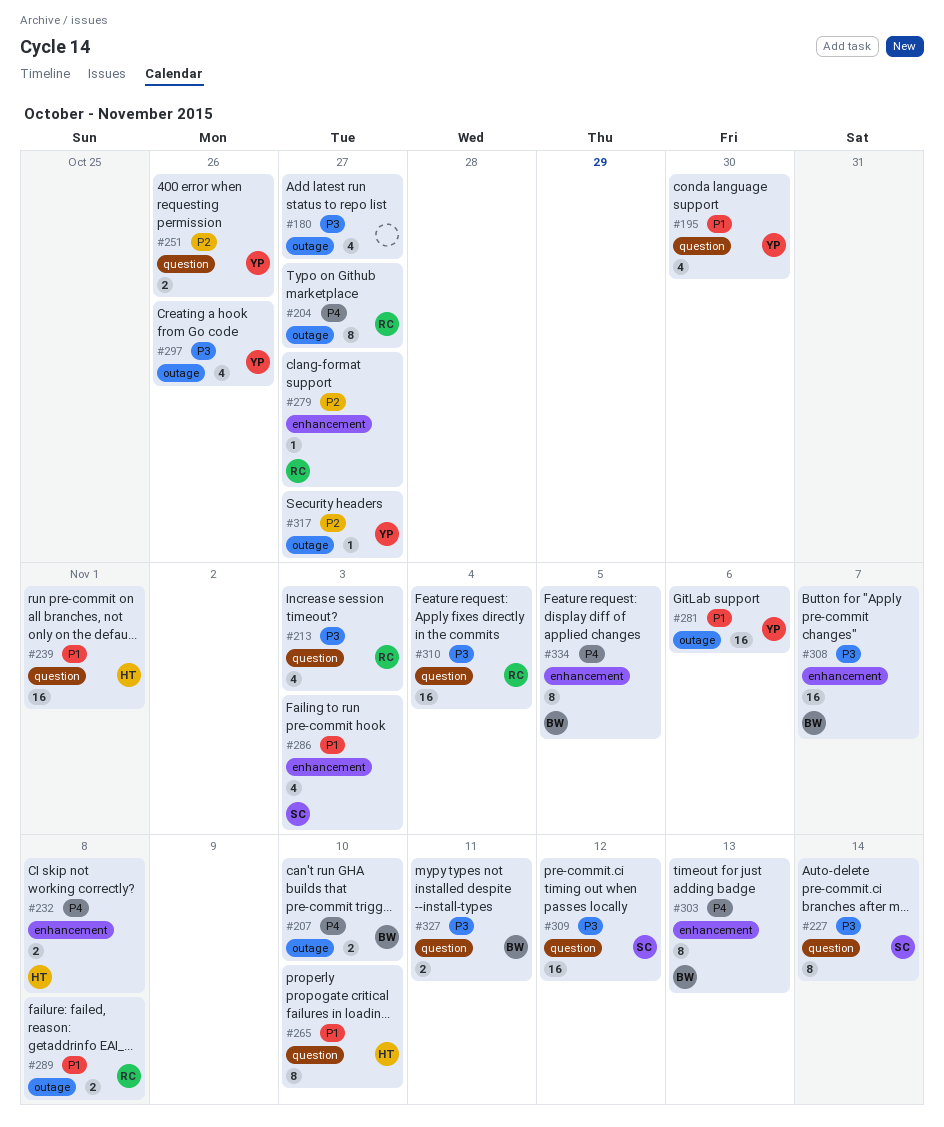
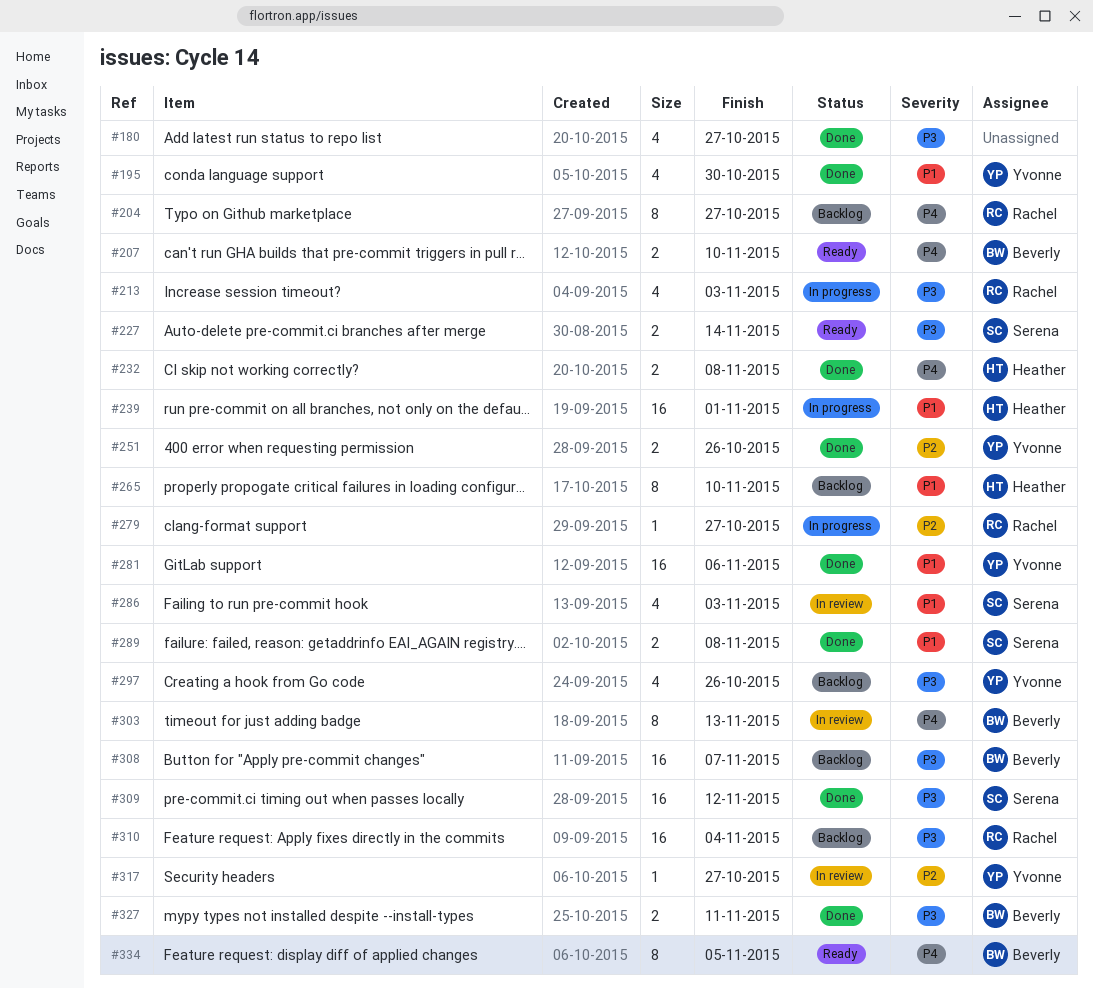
#227, estimate: 8 -> 2
#289, owner: Rachel -> Serena

